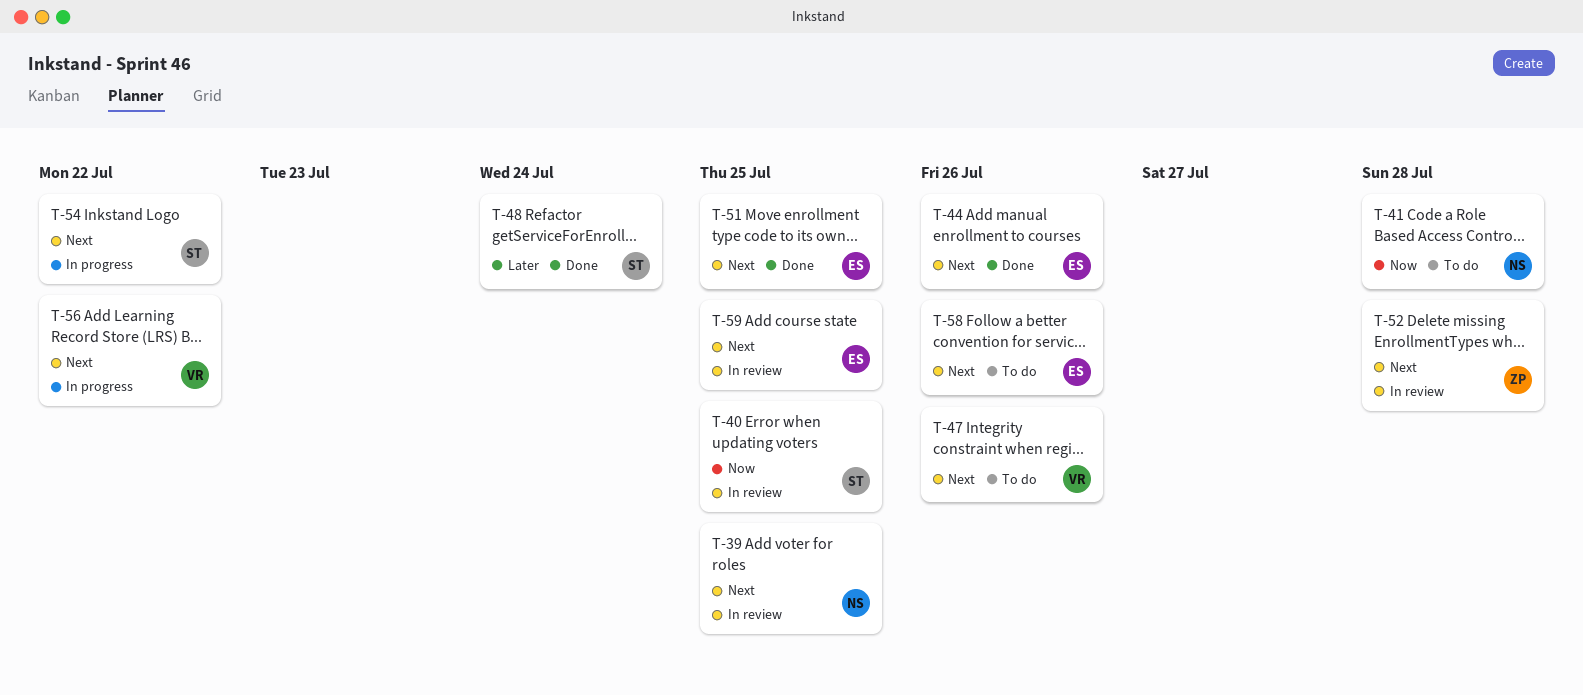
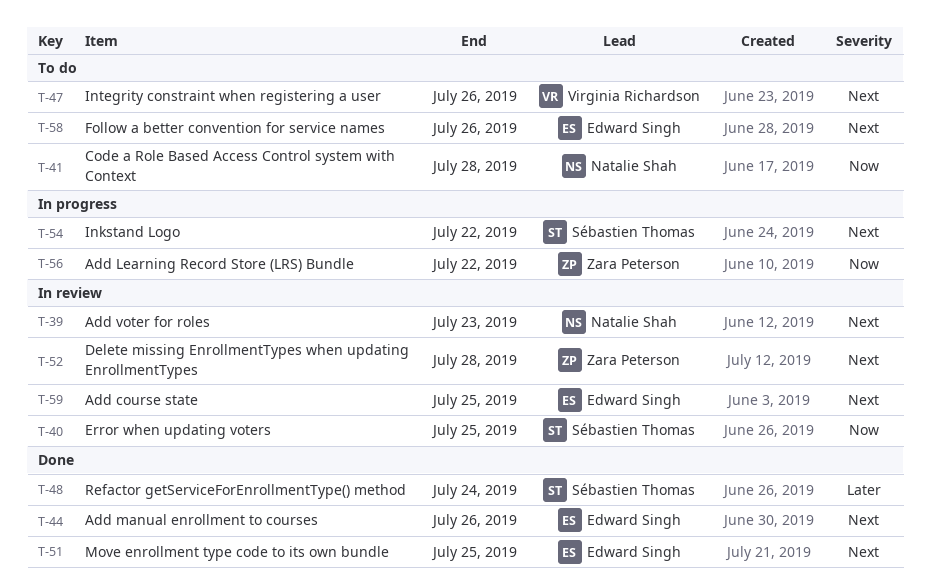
T-39, due: Jul 25 -> Jul 23
T-56, owner: Virginia Richardson -> Zara Peterson
T-56, priority: Next -> Now

